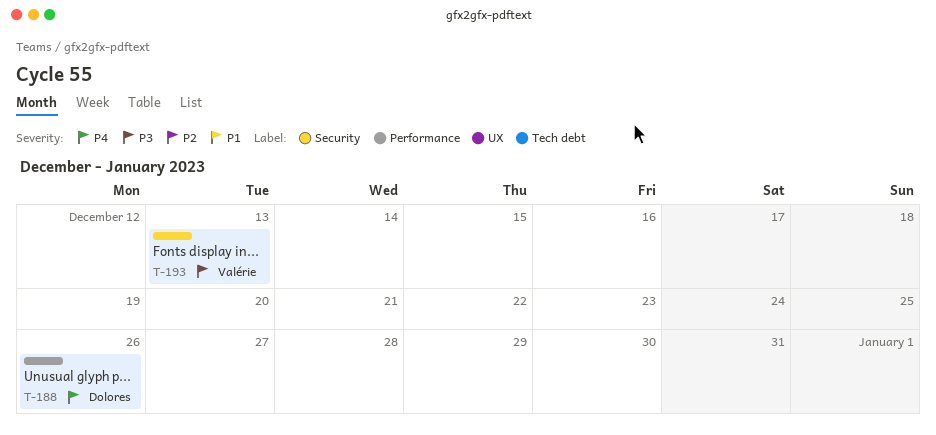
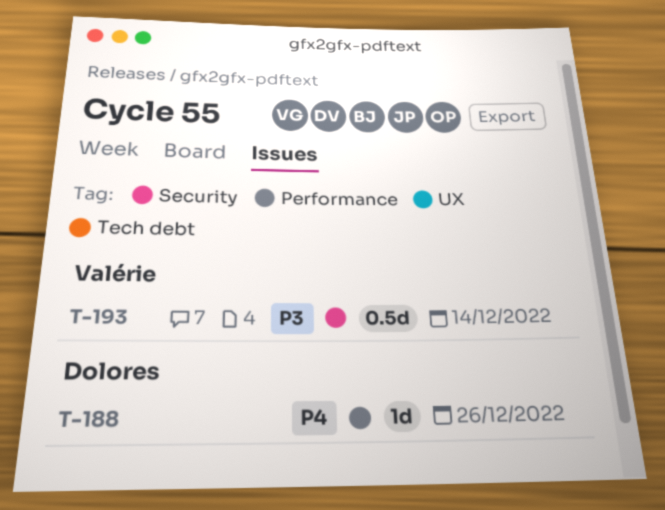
T-193, due: Dec 13 -> Dec 14

